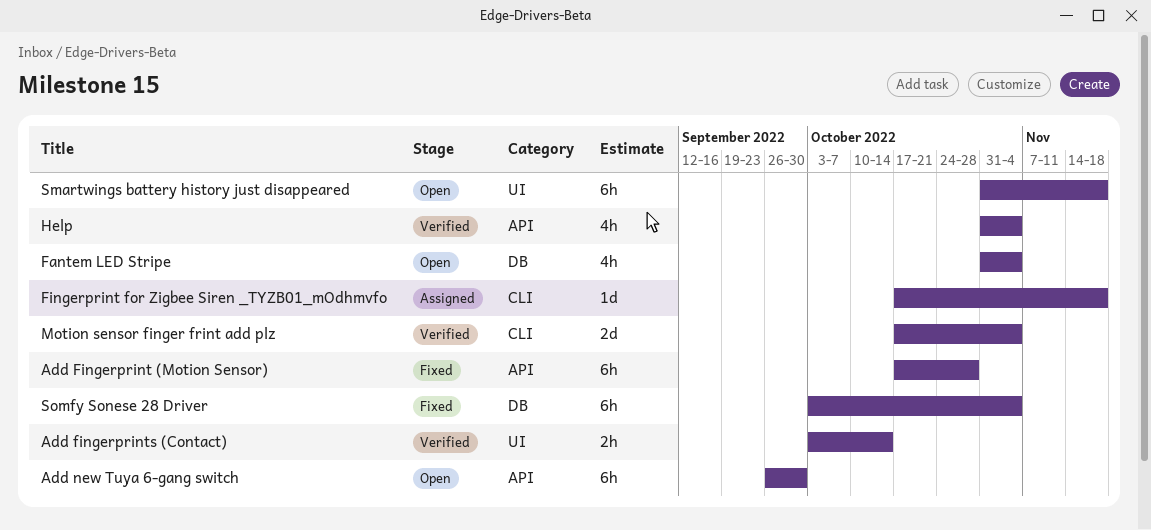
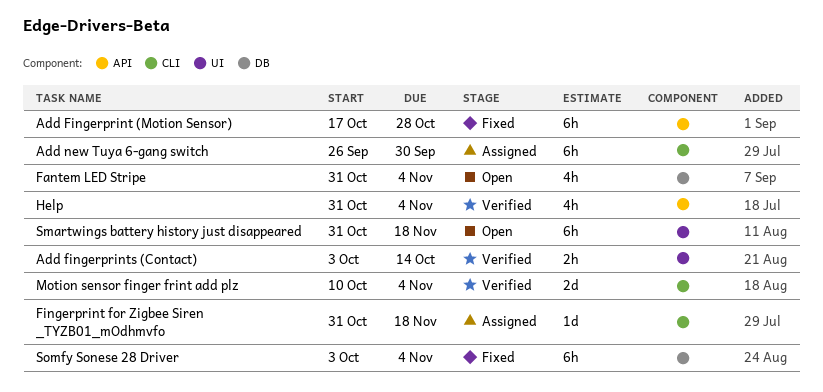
Add new Tuya 6-gang switch, status: Open -> Assigned
Add new Tuya 6-gang switch, label: API -> CLI
Fingerprint for Zigbee Siren _TYZB01_mOdhmvfo, start: Oct 17 -> Oct 31
Motion sensor finger frint add plz, start: Oct 17 -> Oct 10

